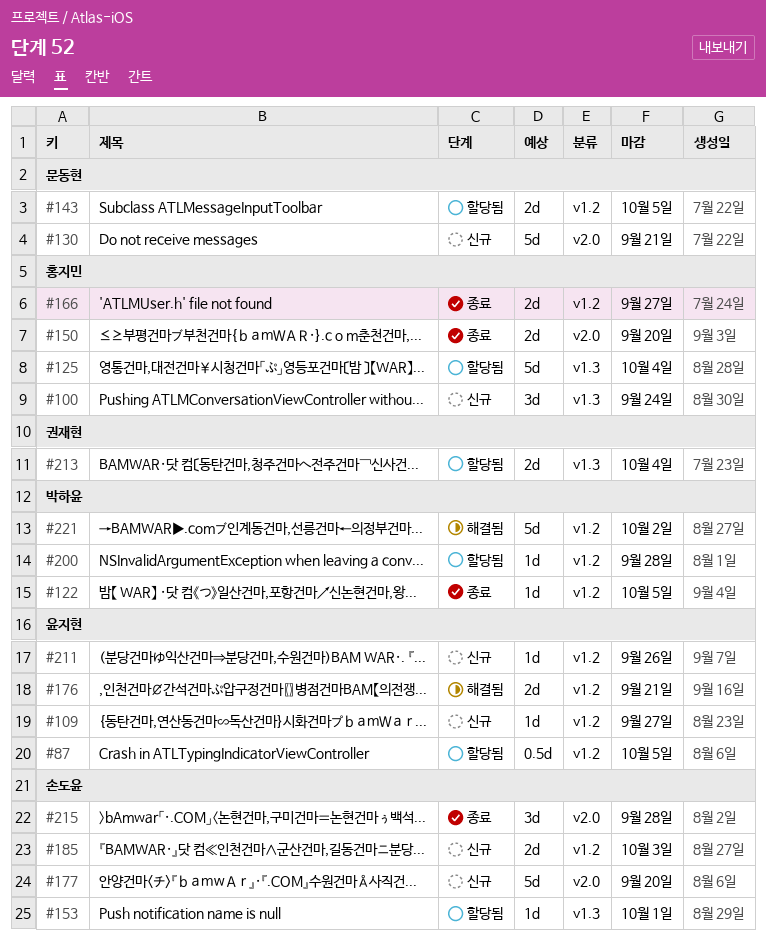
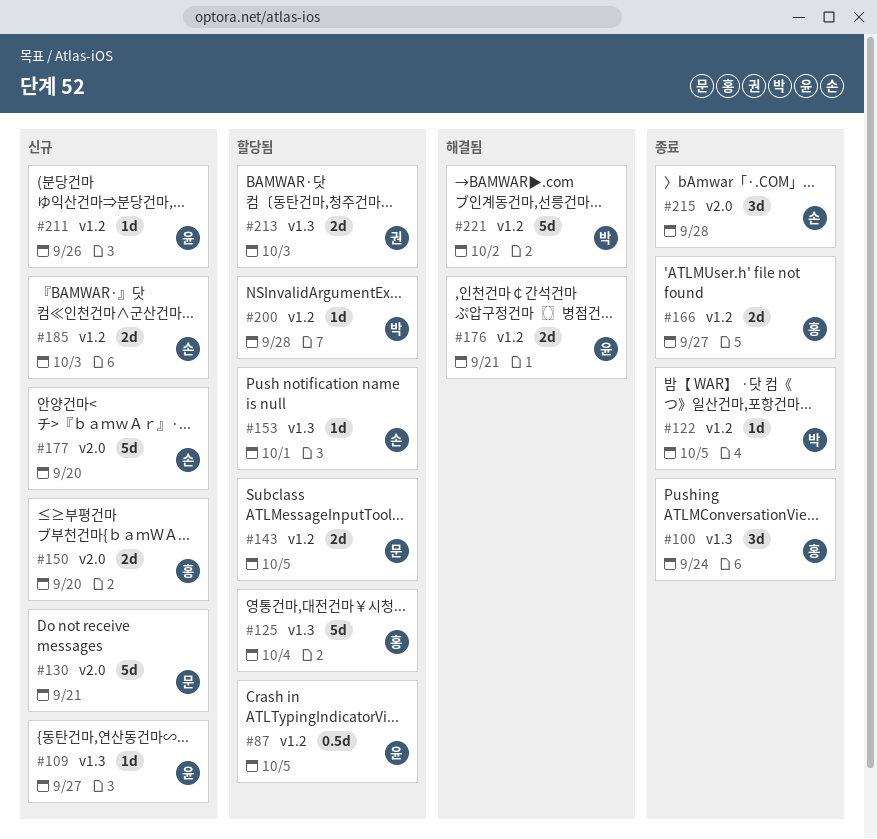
#100, status: 신규 -> 종료
#109, label: v1.2 -> v1.3
#150, status: 종료 -> 신규
#213, due: Oct 4 -> Oct 3

